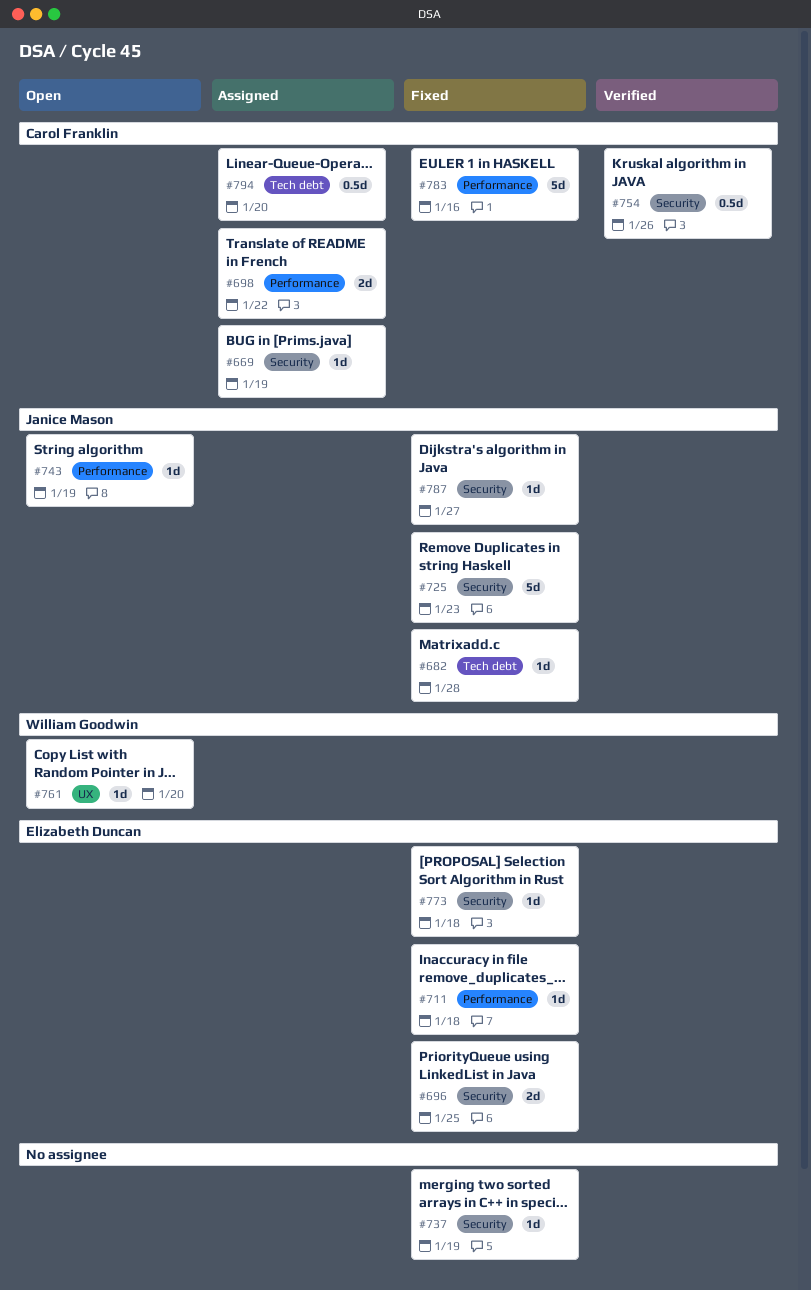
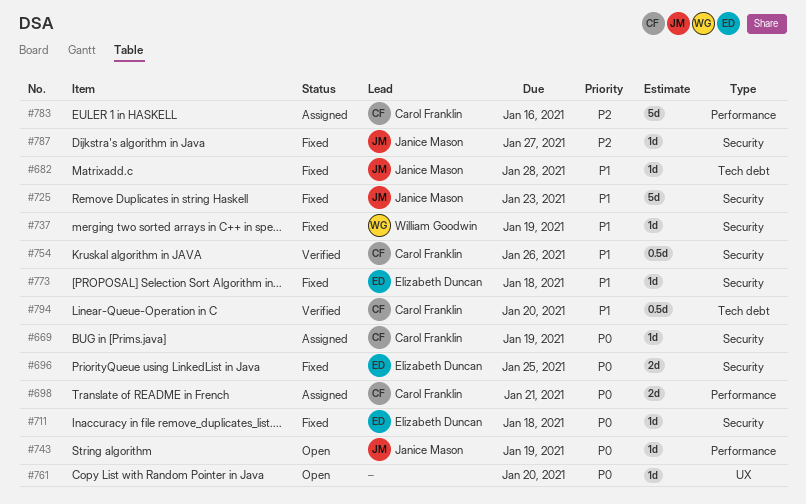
#698, due: Jan 22 -> Jan 21
#711, label: Performance -> Security
#737, owner: none -> William Goodwin
#761, owner: William Goodwin -> none
#783, status: Fixed -> Assigned
#794, status: Assigned -> Verified

